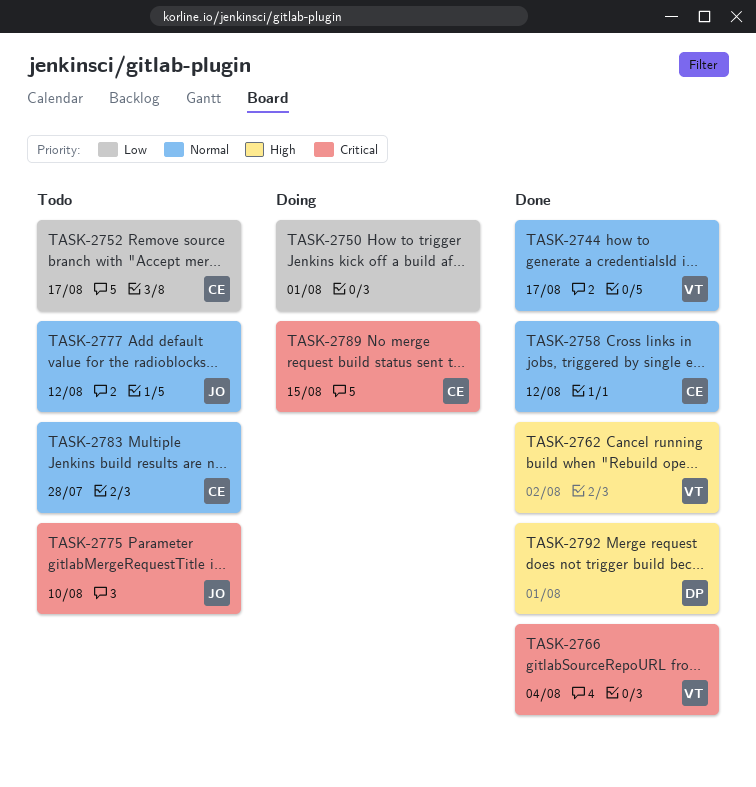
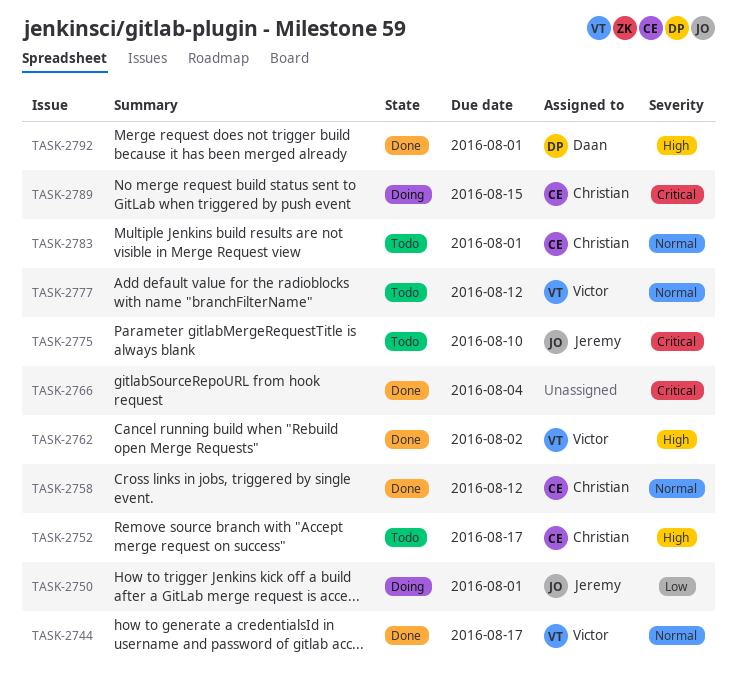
TASK-2750, owner: none -> Jeremy
TASK-2752, priority: Low -> High
TASK-2766, owner: Victor -> none
TASK-2777, owner: Jeremy -> Victor
TASK-2783, due: Jul 28 -> Aug 1

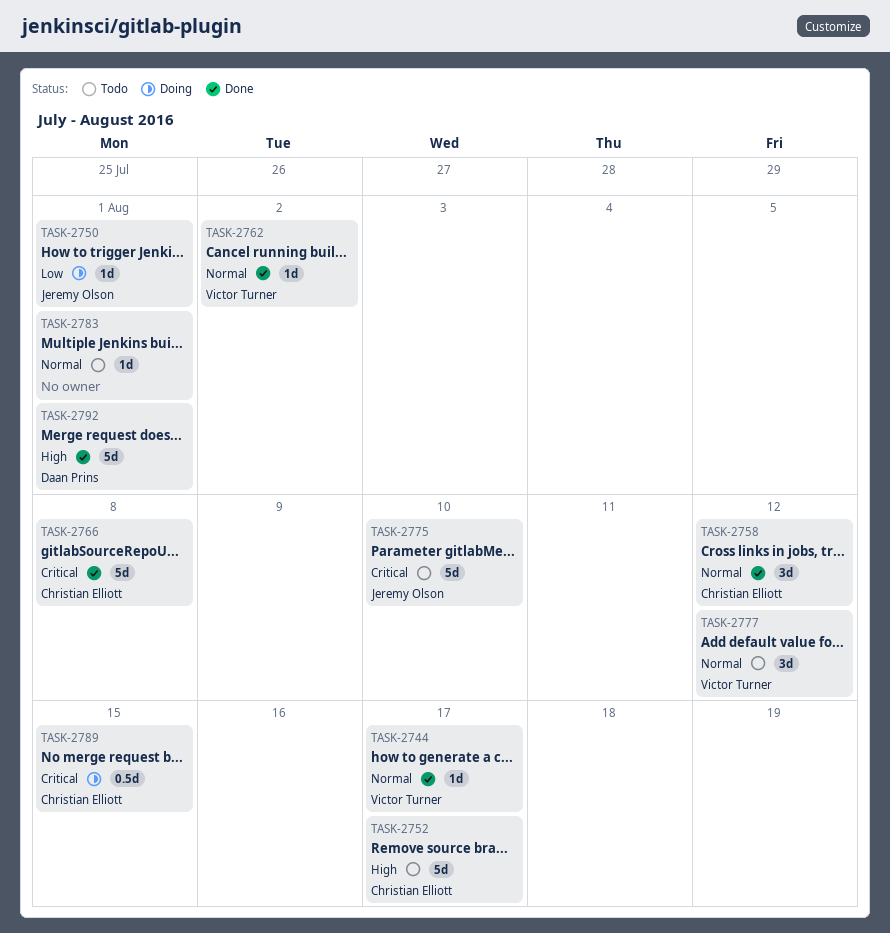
TASK-2762, priority: High -> Normal
TASK-2766, owner: none -> Christian Elliott
TASK-2766, due: Aug 4 -> Aug 8
TASK-2783, owner: Christian Elliott -> none

